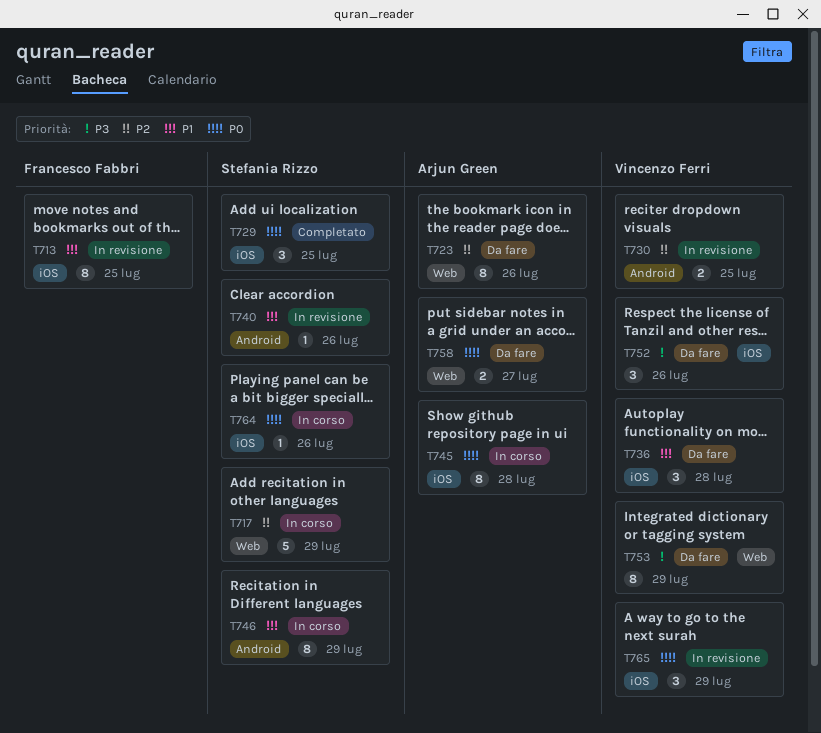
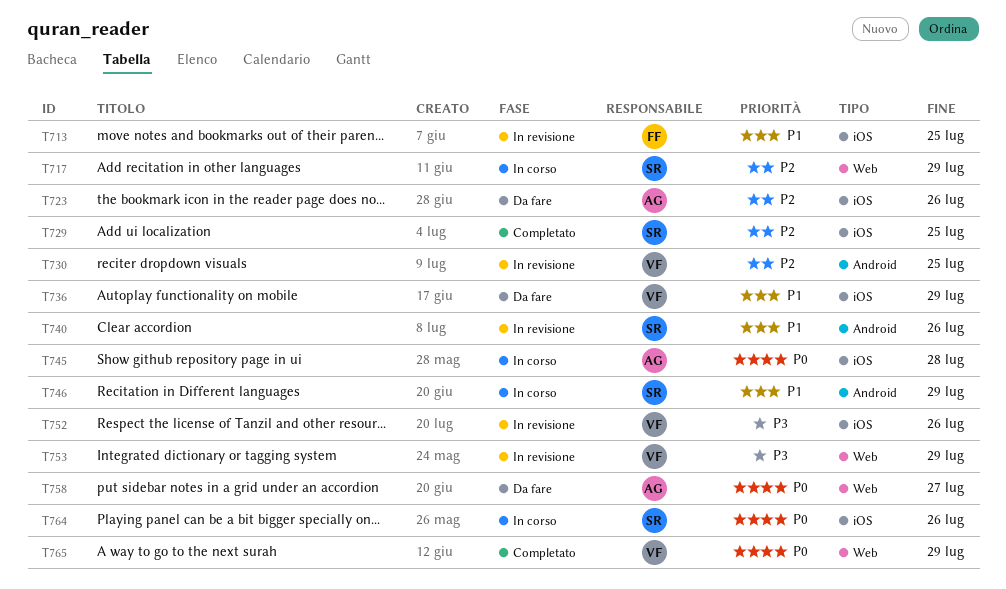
T723, label: Web -> iOS
T729, priority: P0 -> P2
T736, due: Jul 28 -> Jul 29
T752, status: Da fare -> In revisione
T753, status: Da fare -> In revisione
T765, status: In revisione -> Completato
T765, label: iOS -> Web

